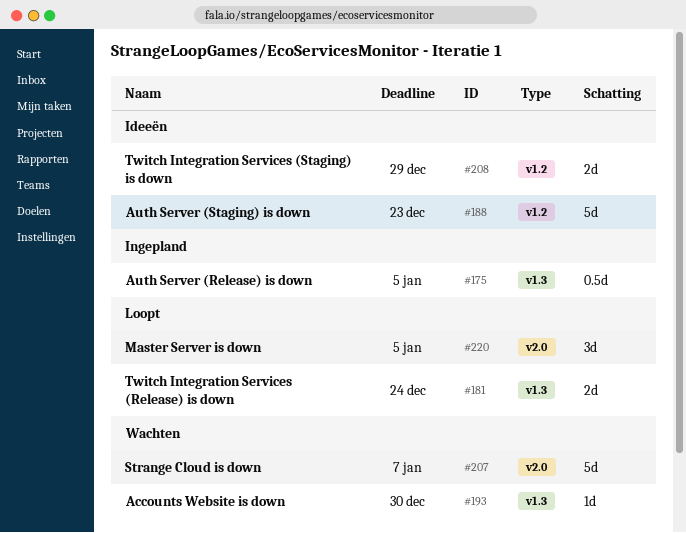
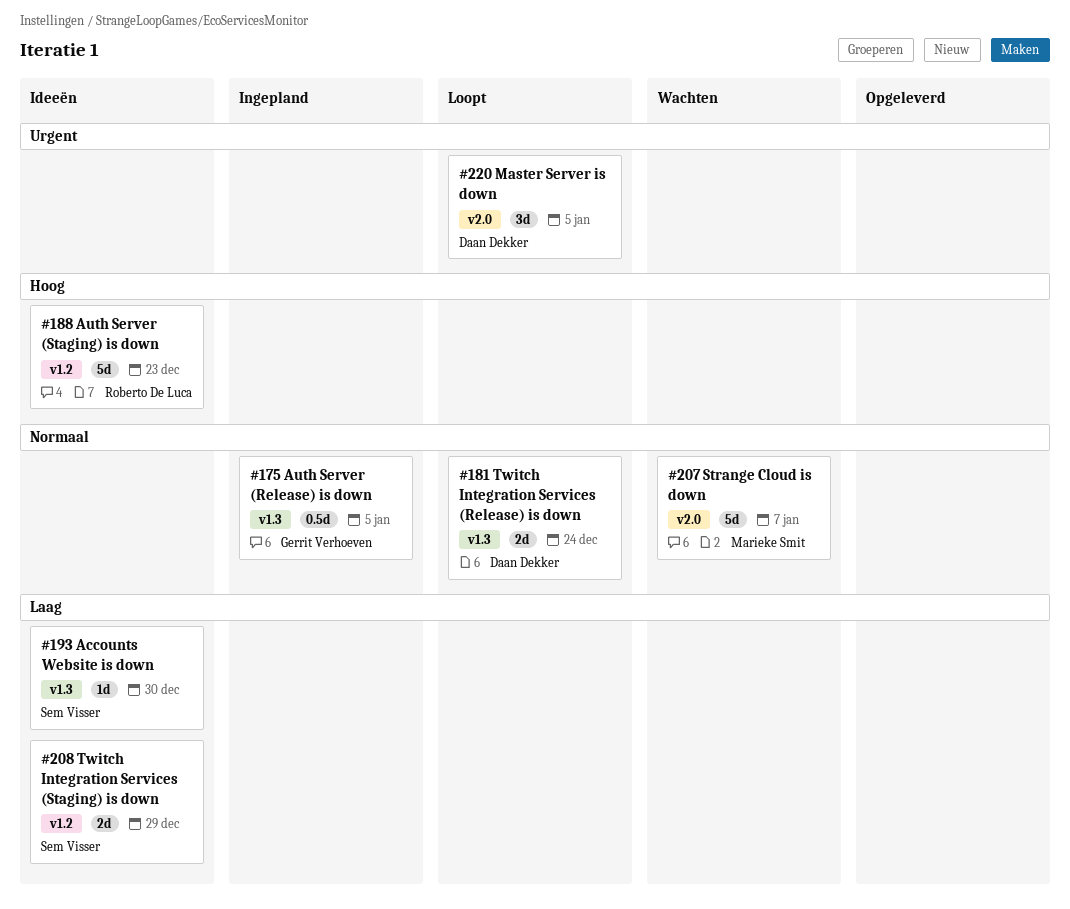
#193, status: Wachten -> Ideeën

